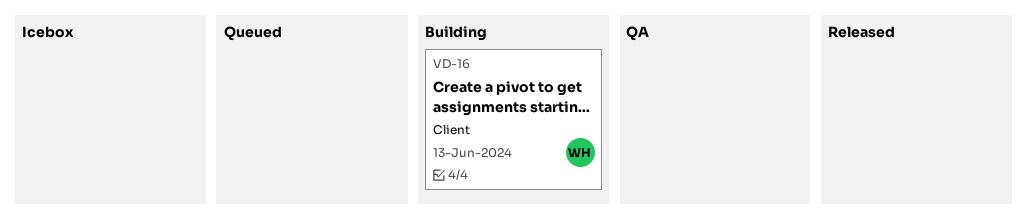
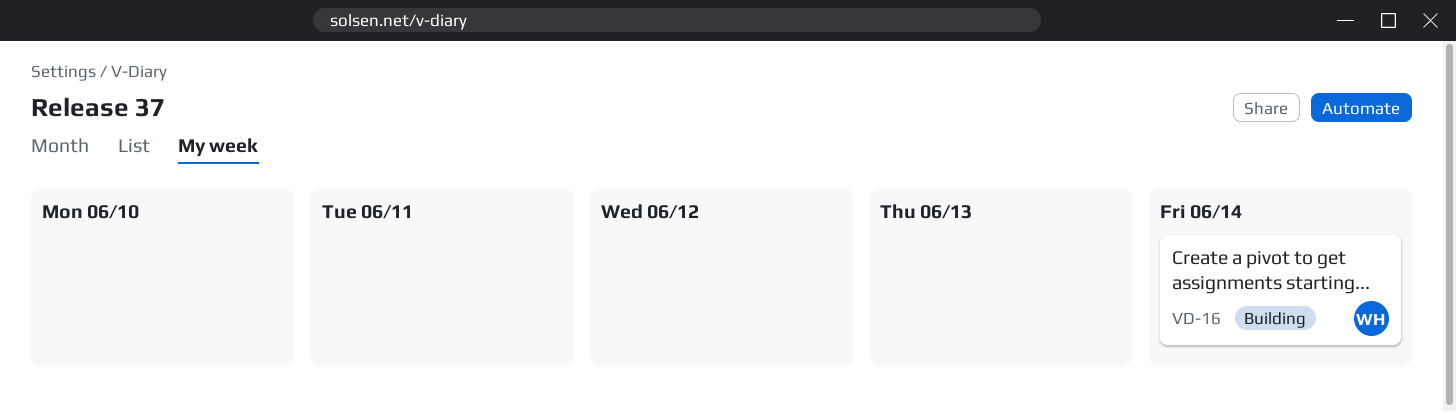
VD-16, due: Jun 13 -> Jun 14

